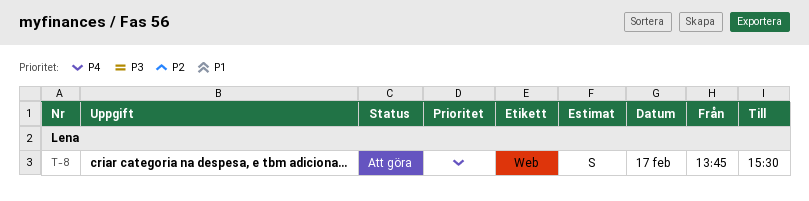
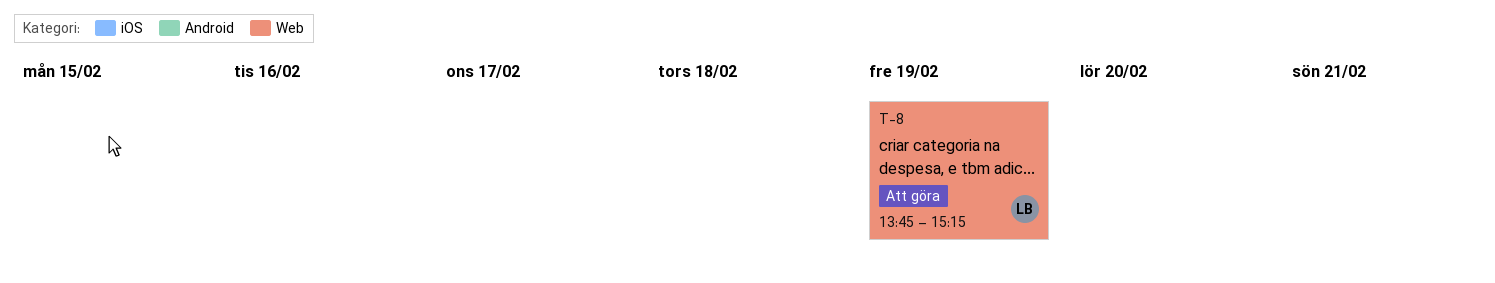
T-8, day: Feb 17 -> Feb 19
T-8, ends: 15:30 -> 15:15

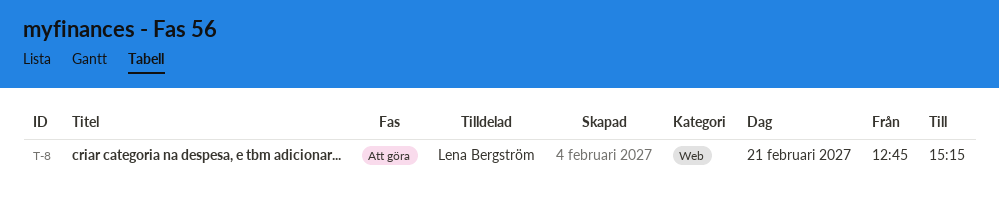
T-8, day: Feb 19 -> Feb 21
T-8, begins: 13:45 -> 12:45

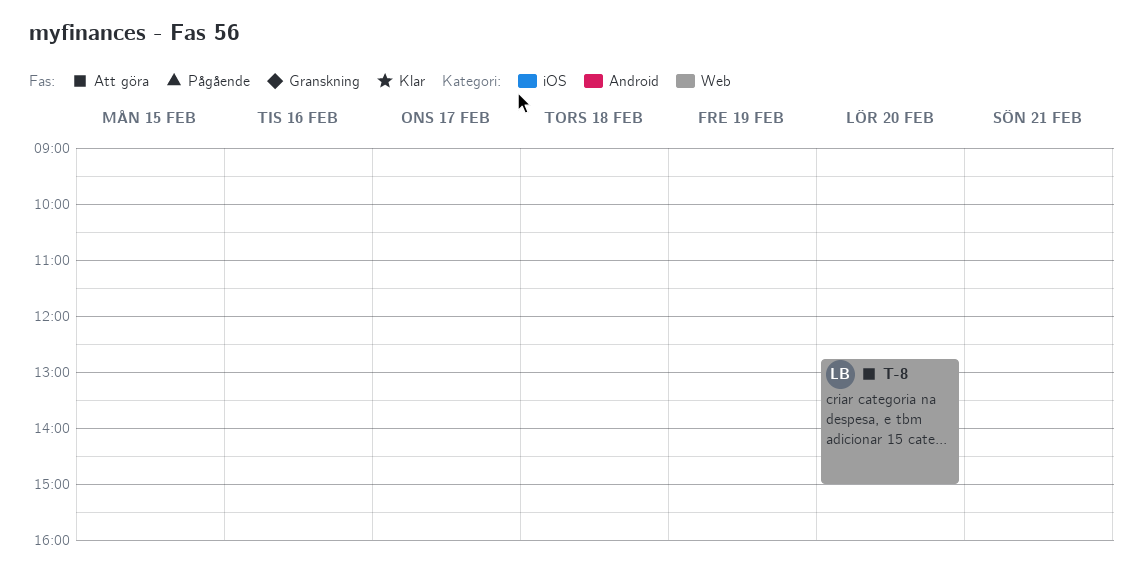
T-8, day: Feb 21 -> Feb 20
T-8, ends: 15:15 -> 15:00

